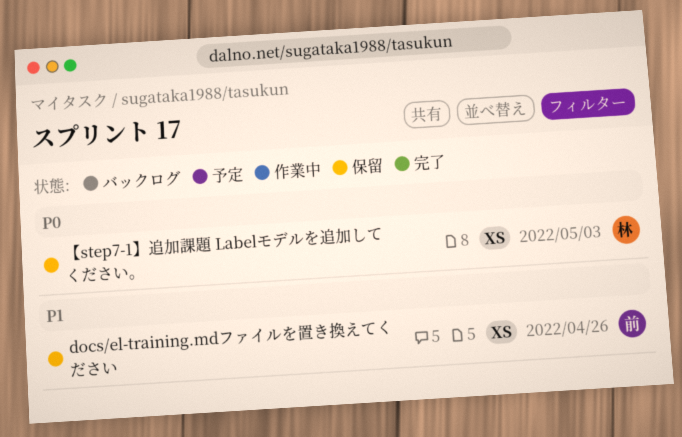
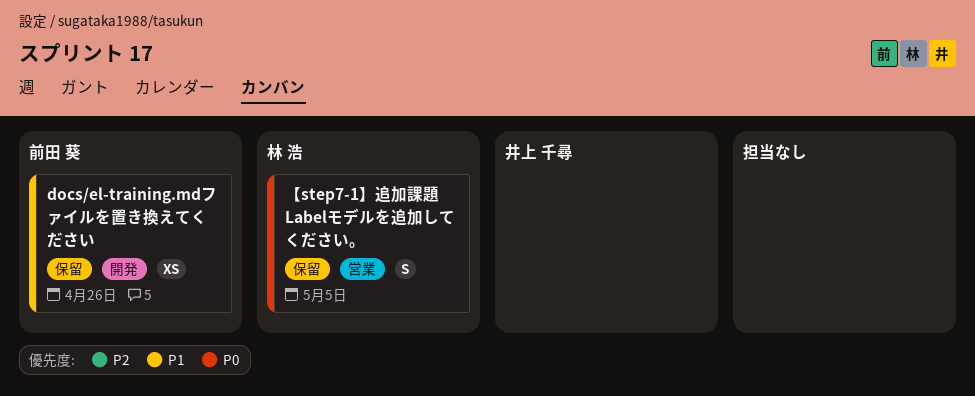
【step7-1】追加課題 Labelモデルを追加してください。, estimate: XS -> S
【step7-1】追加課題 Labelモデルを追加してください。, due: May 3 -> May 5

